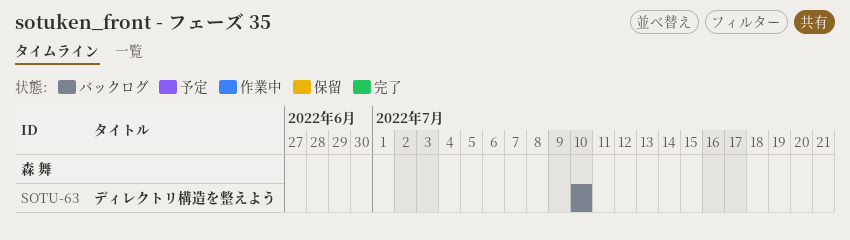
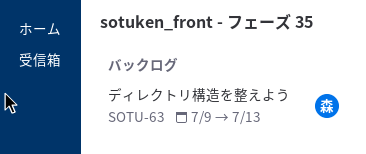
SOTU-63, start: Jul 10 -> Jul 9
SOTU-63, due: Jul 10 -> Jul 13

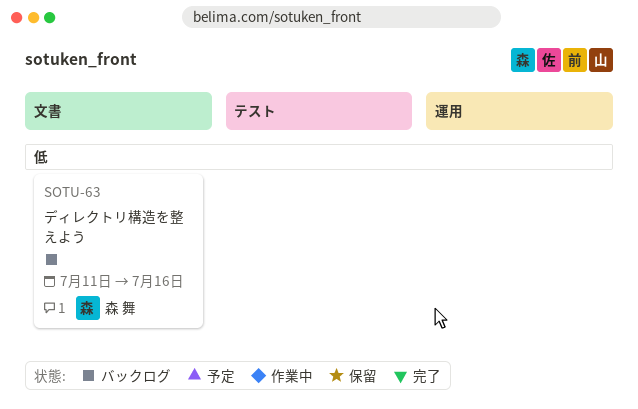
SOTU-63, start: Jul 9 -> Jul 11
SOTU-63, due: Jul 13 -> Jul 16

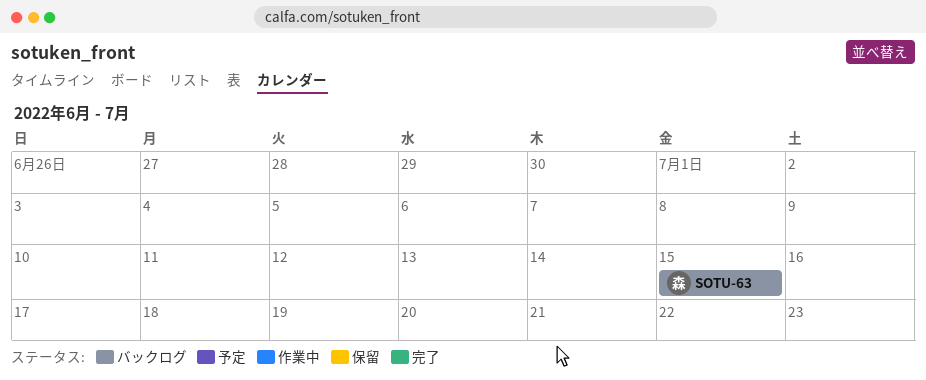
SOTU-63, start: Jul 11 -> Jul 15
SOTU-63, due: Jul 16 -> Jul 15

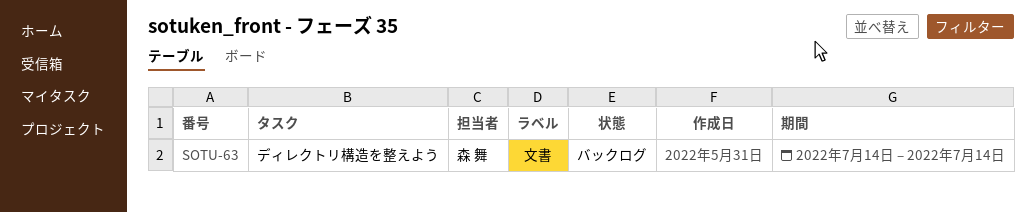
SOTU-63, start: Jul 15 -> Jul 14
SOTU-63, due: Jul 15 -> Jul 14

